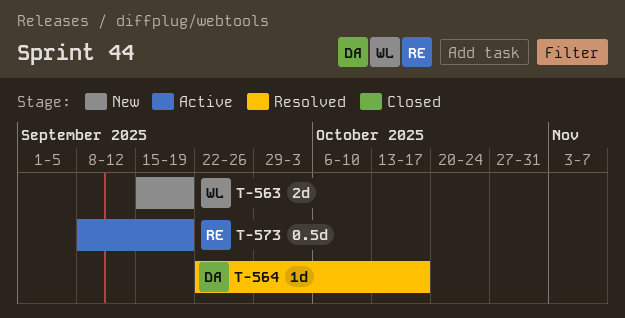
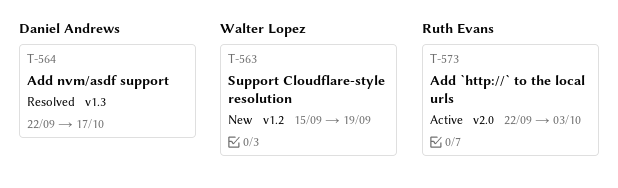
T-573, start: Sep 8 -> Sep 22
T-573, due: Sep 19 -> Oct 3

